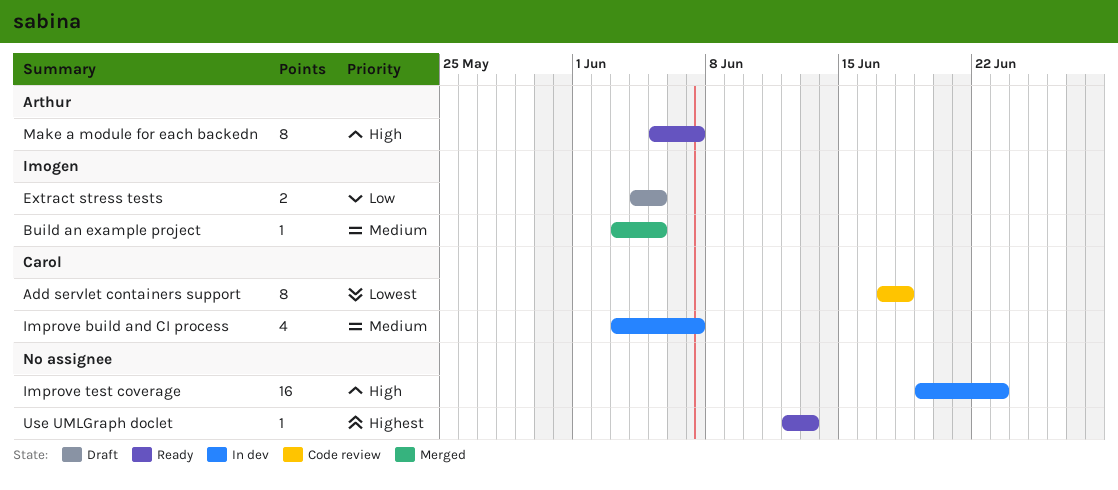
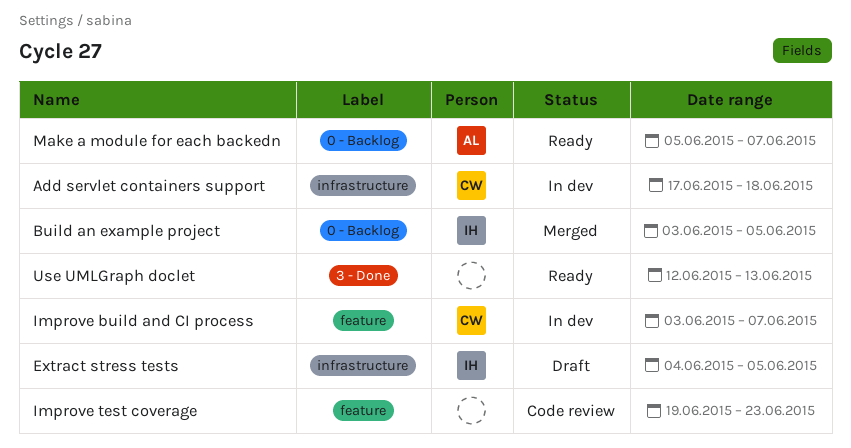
Add servlet containers support, status: Code review -> In dev
Improve test coverage, status: In dev -> Code review

